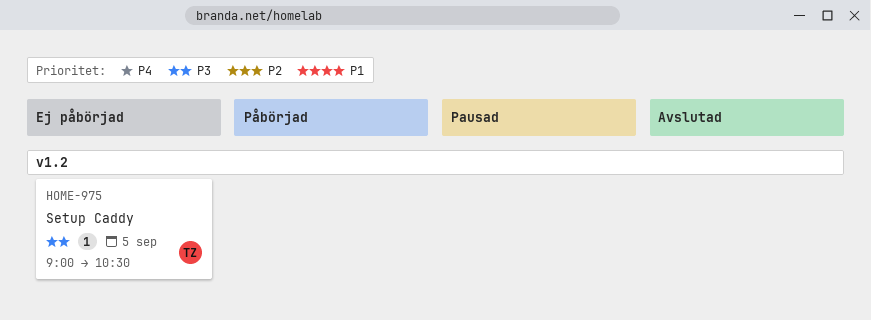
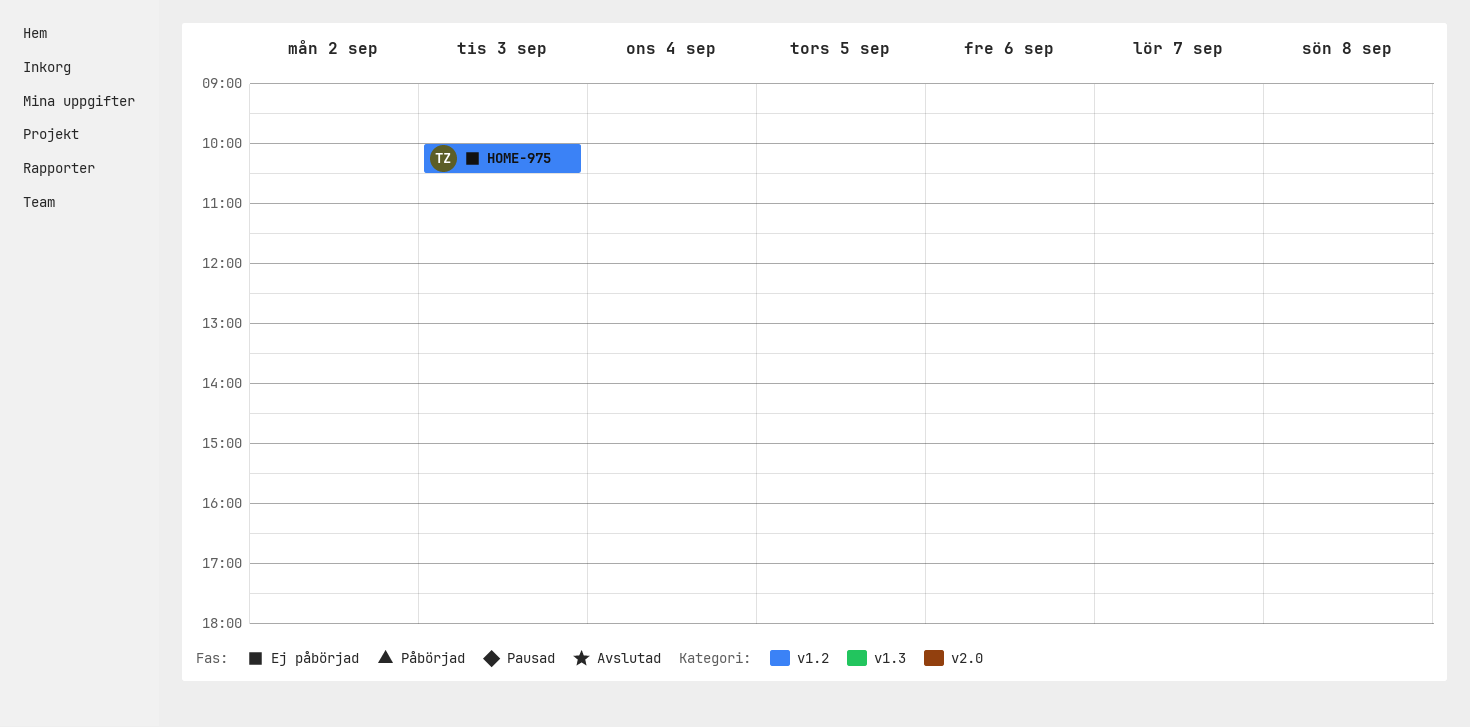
HOME-975, day: Sep 5 -> Sep 3
HOME-975, begins: 09:00 -> 10:00

